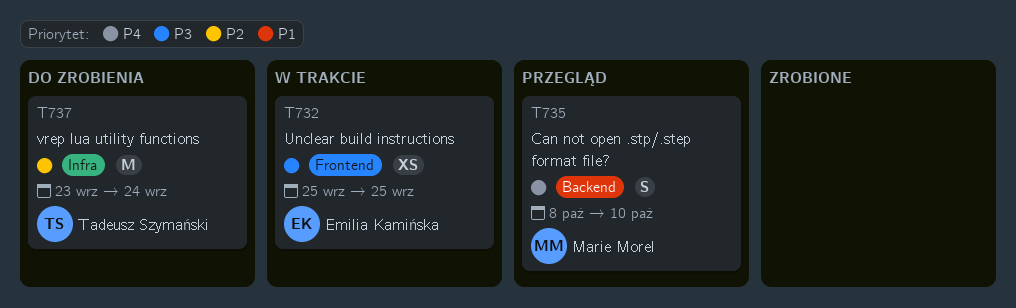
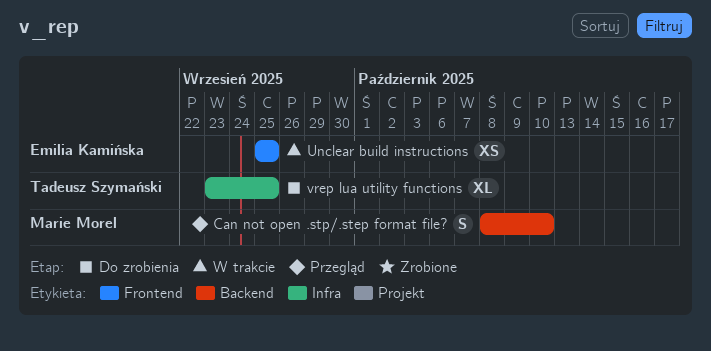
vrep lua utility functions, estimate: M -> XL
vrep lua utility functions, due: Sep 24 -> Sep 25

